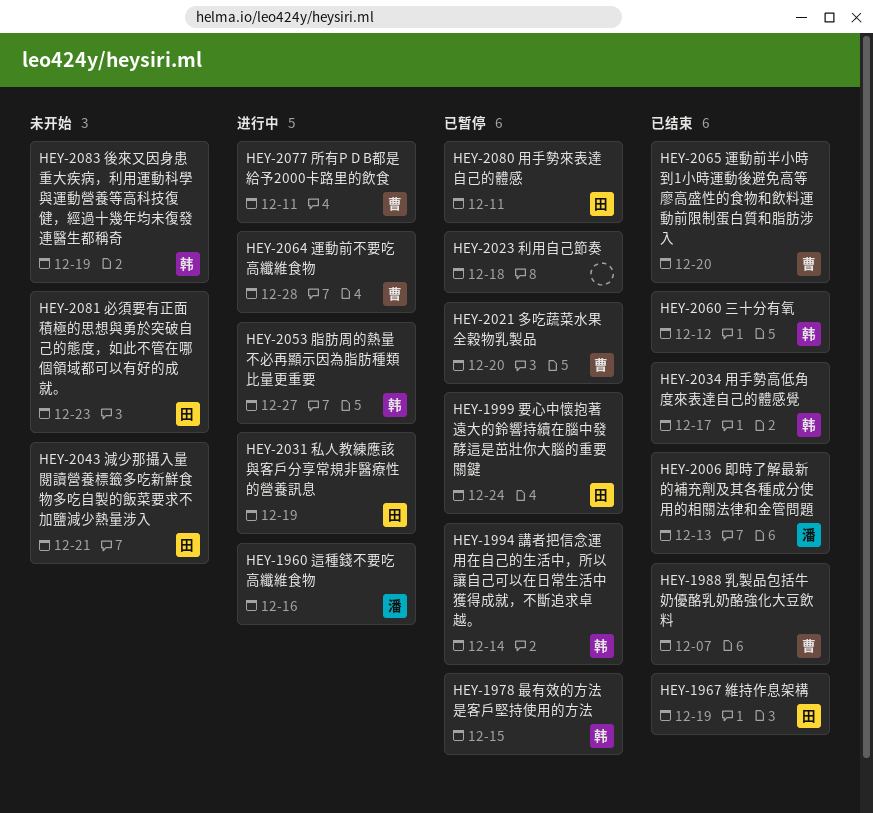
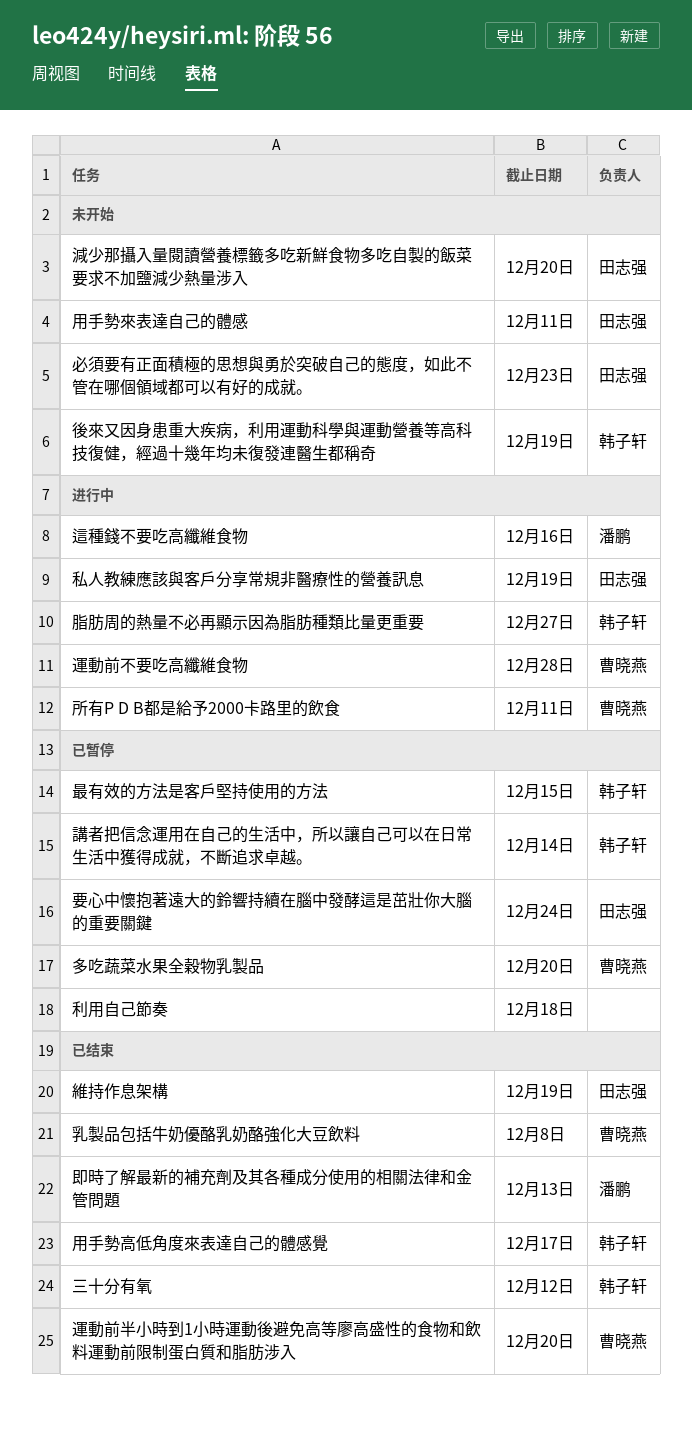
乳製品包括牛奶優酪乳奶酪強化大豆飲料, due: Dec 7 -> Dec 8
減少那攝入量閱讀營養標籤多吃新鮮食物多吃自製的飯菜要求不加鹽減少熱量涉入, due: Dec 21 -> Dec 20
用手勢來表達自己的體感, status: 已暂停 -> 未开始

